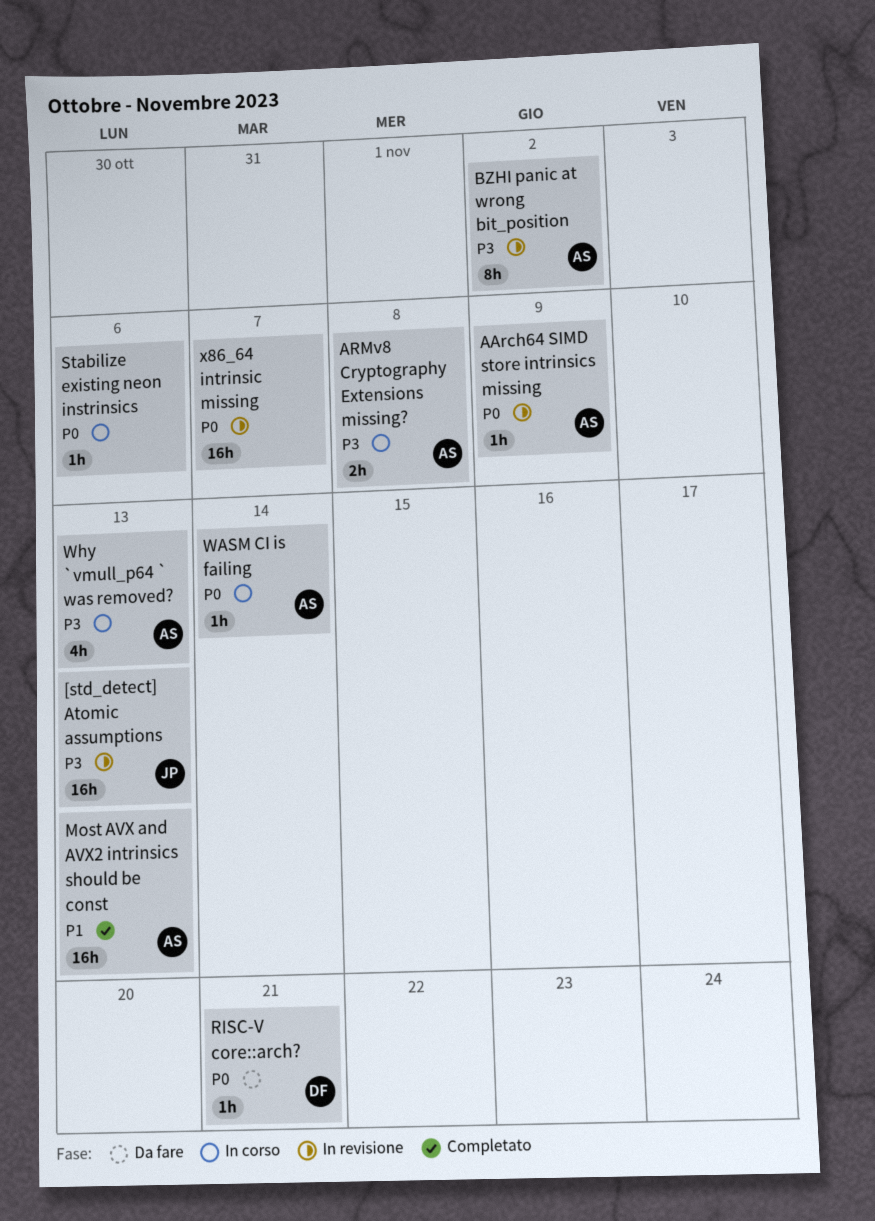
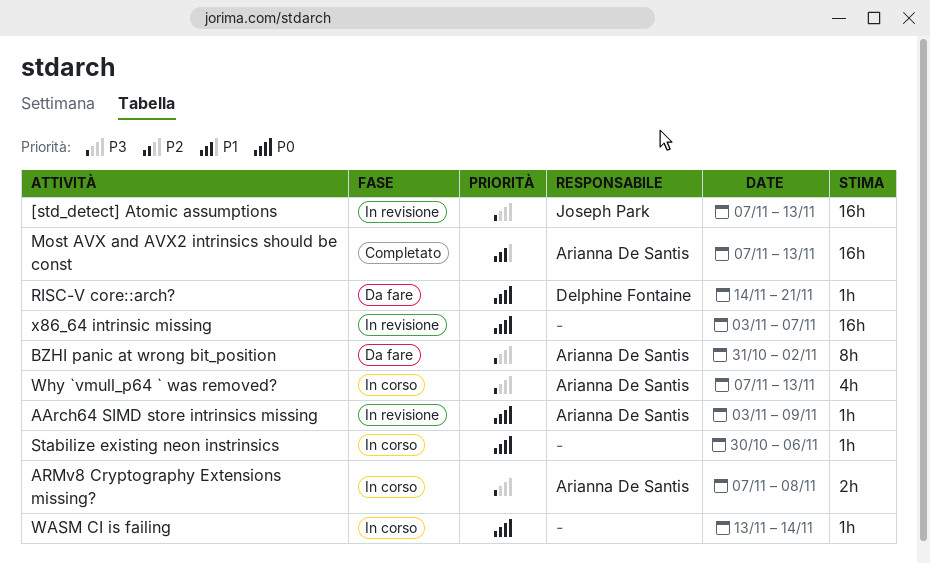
BZHI panic at wrong bit_position, status: In revisione -> Da fare
WASM CI is failing, owner: Arianna De Santis -> none

